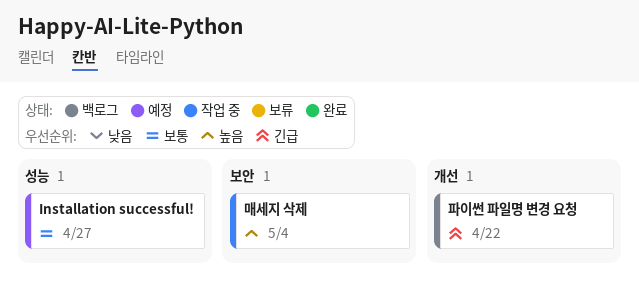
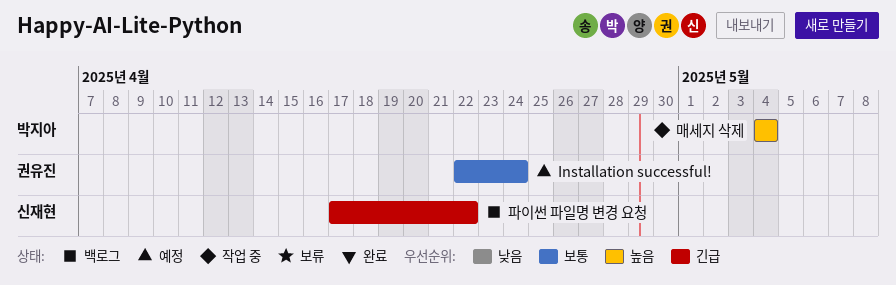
Installation successful!, due: Apr 27 -> Apr 24

